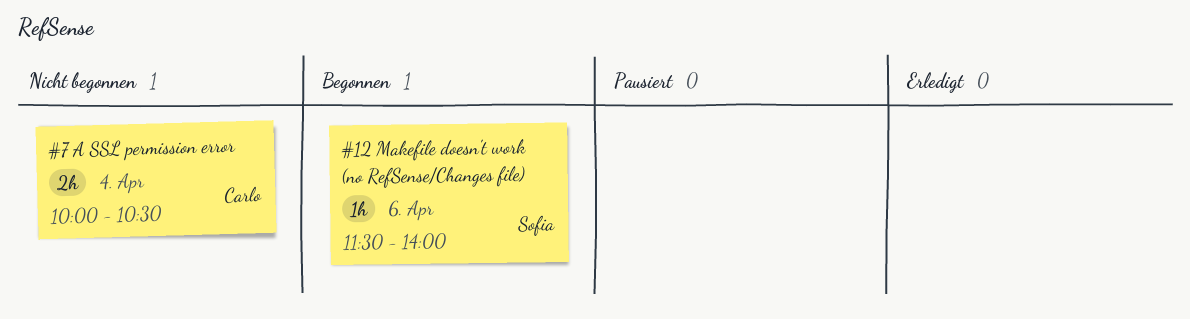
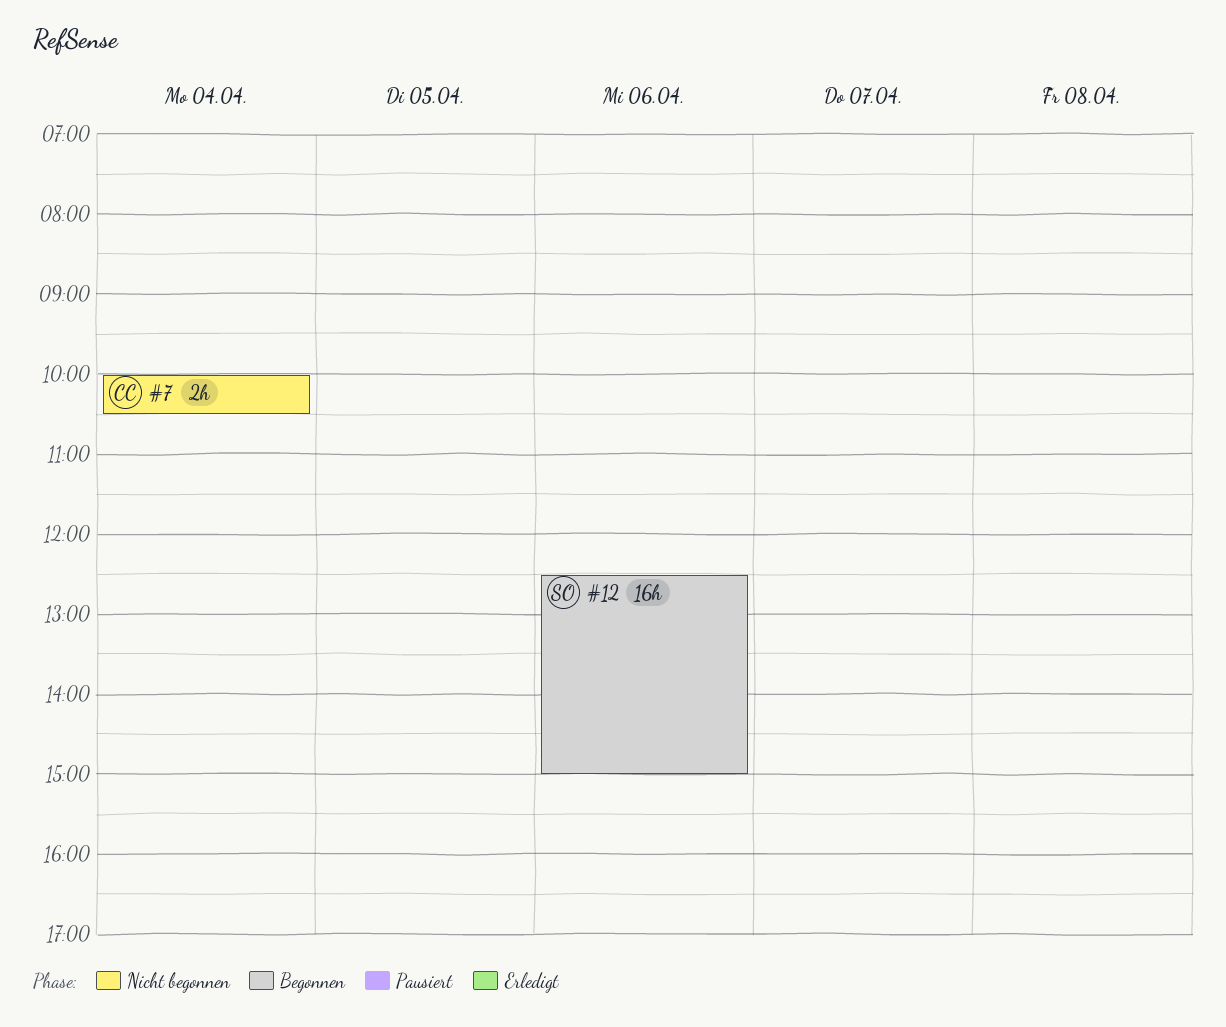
#12, estimate: 1h -> 16h
#12, begins: 11:30 -> 12:30
#12, ends: 14:00 -> 15:00

